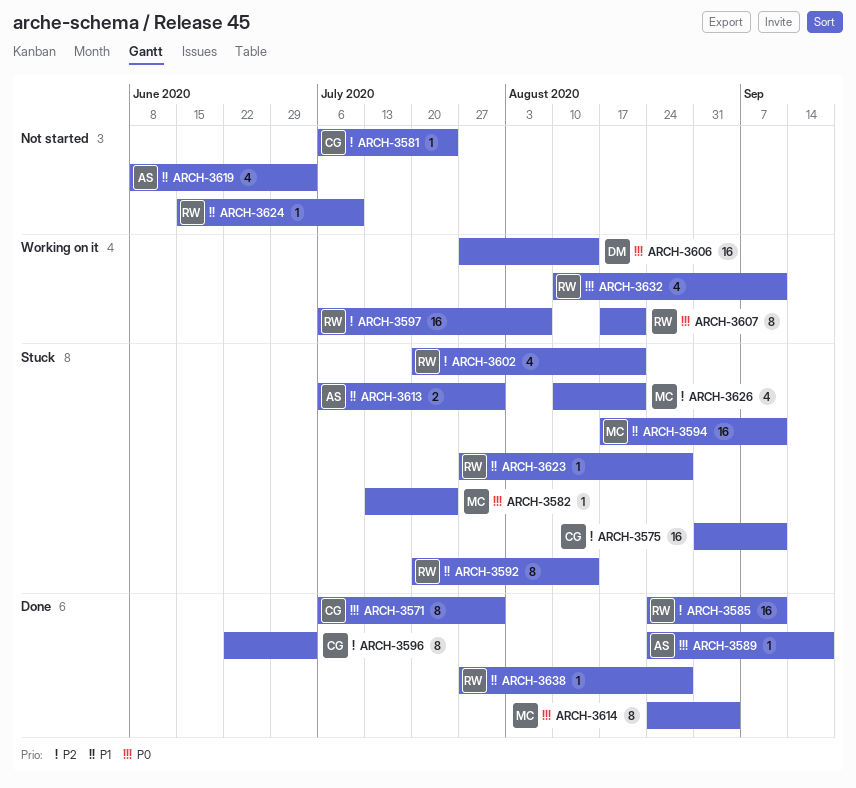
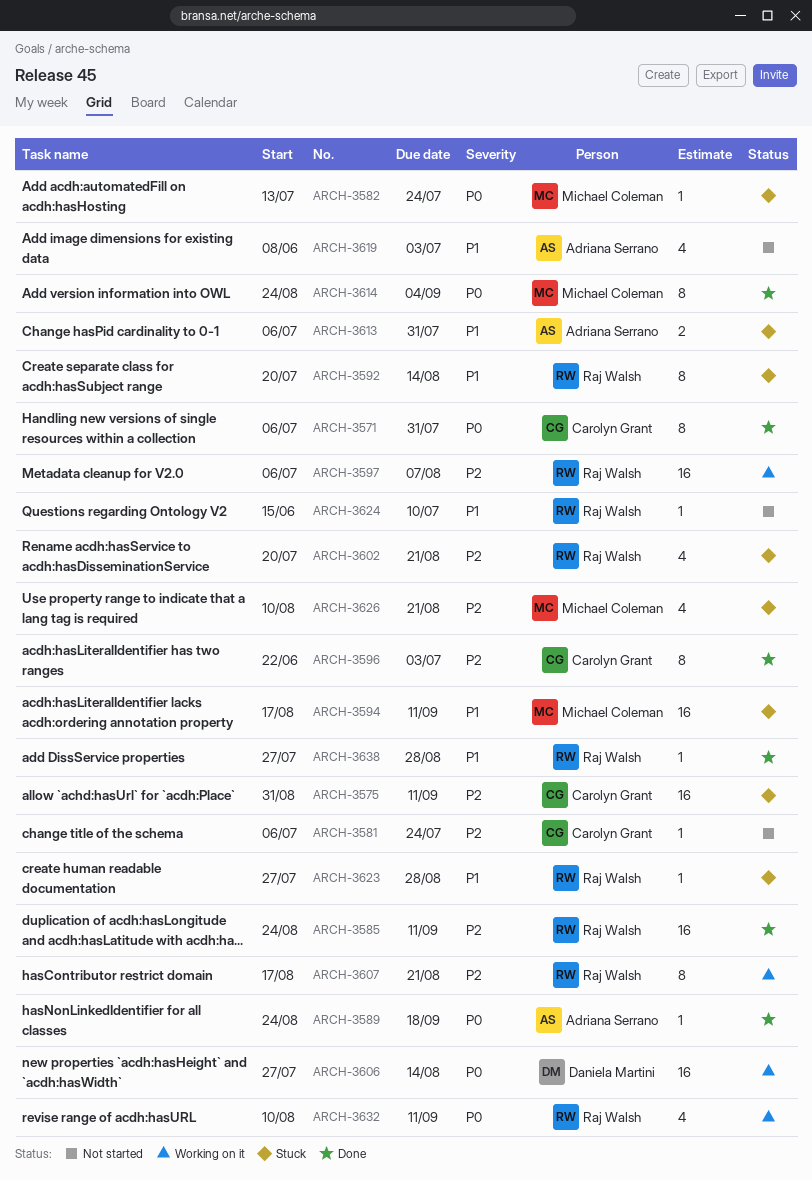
ARCH-3607, priority: P0 -> P2

